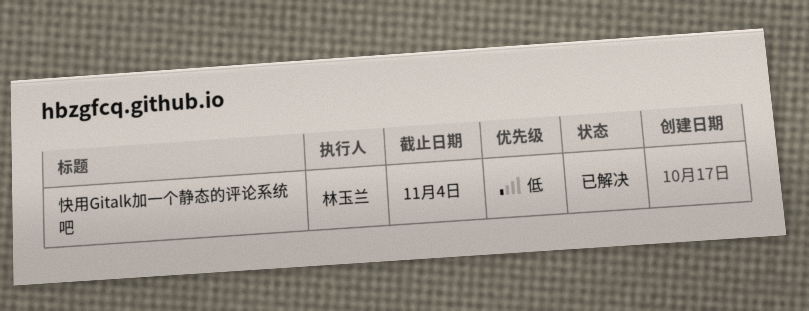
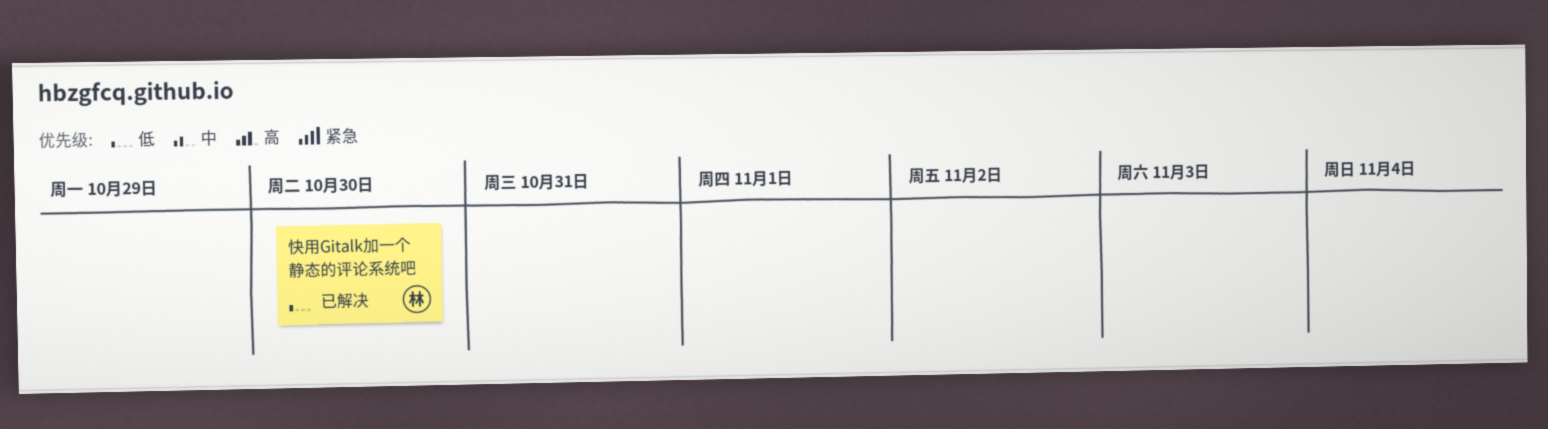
快用Gitalk加一个静态的评论系统吧, due: Nov 4 -> Oct 30

